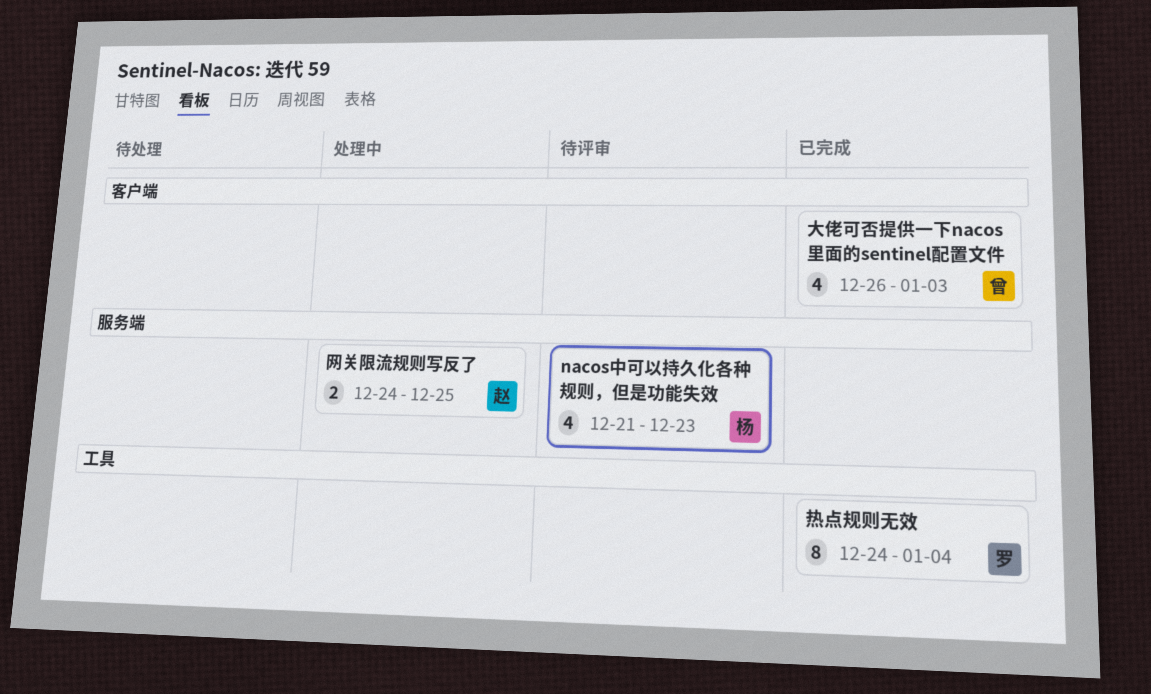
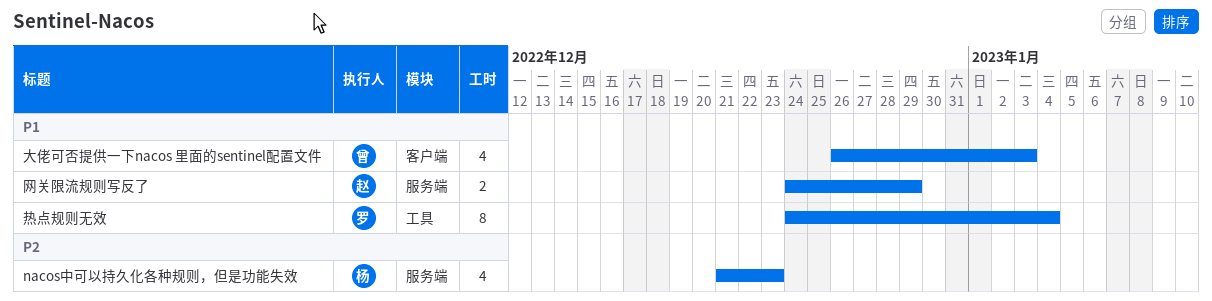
网关限流规则写反了, due: Dec 25 -> Dec 29

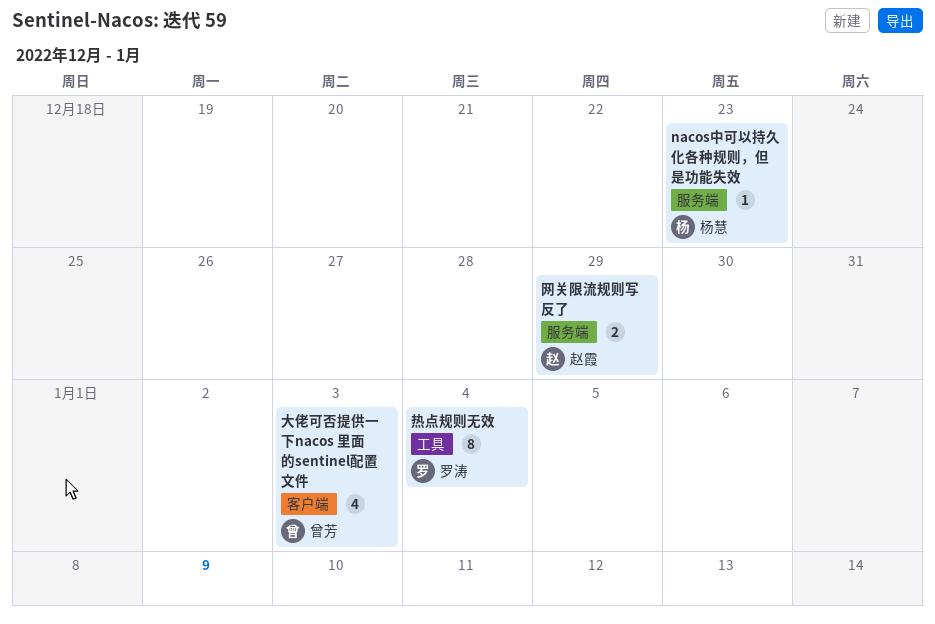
nacos中可以持久化各种规则，但是功能失效, estimate: 4 -> 1

